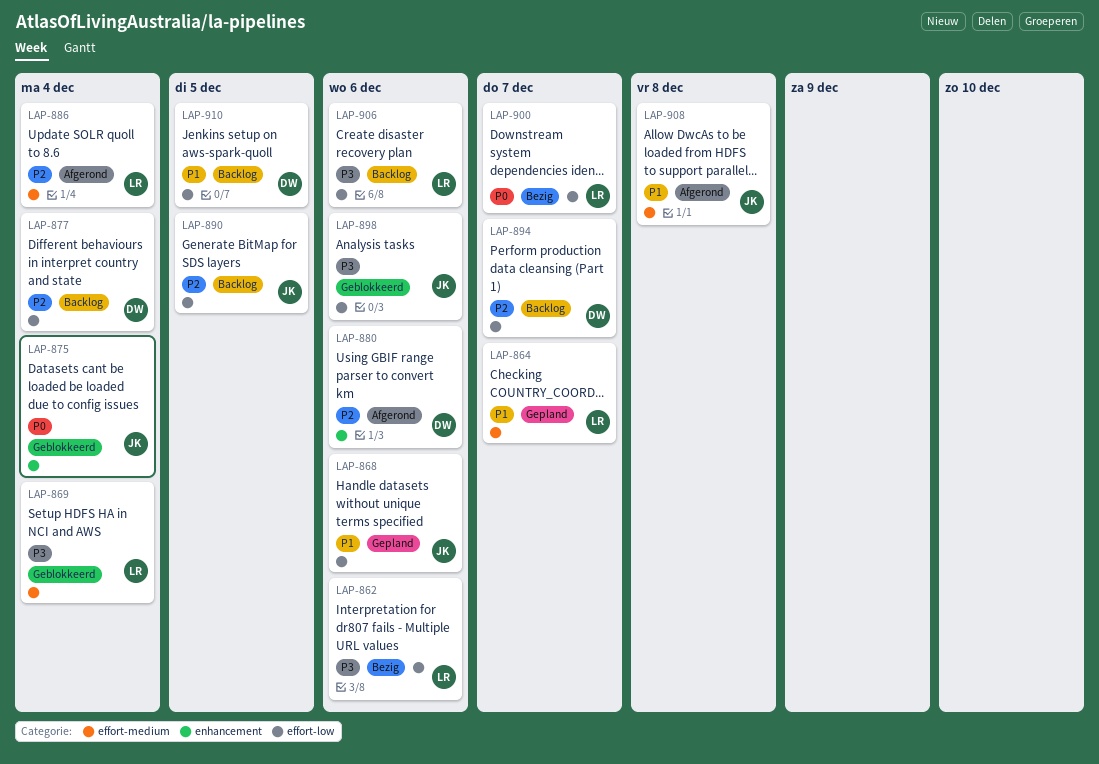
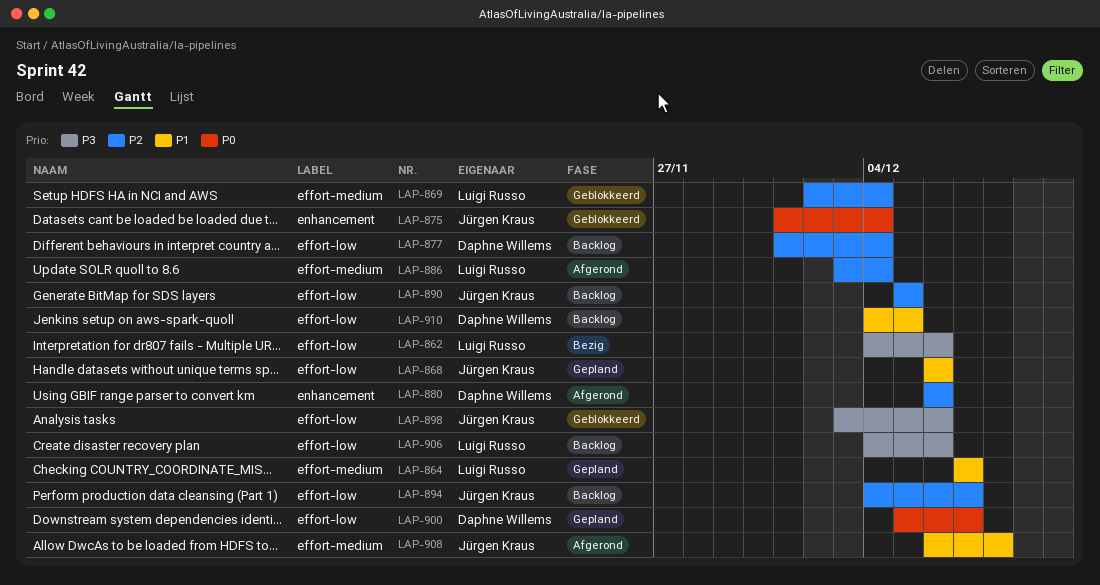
LAP-869, priority: P3 -> P2
LAP-894, owner: Daphne Willems -> Jürgen Kraus
LAP-900, status: Bezig -> Gepland
LAP-900, owner: Luigi Russo -> Daphne Willems

